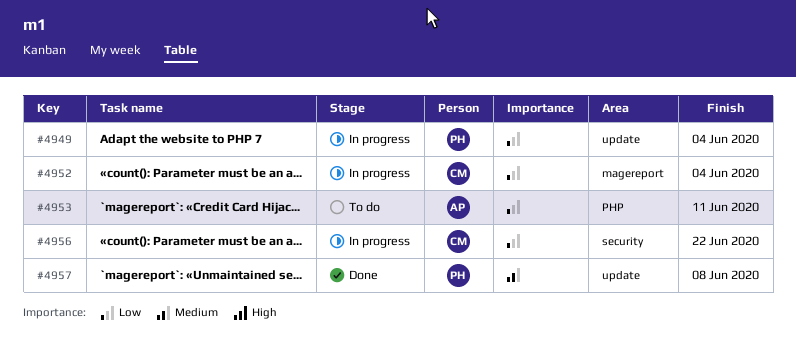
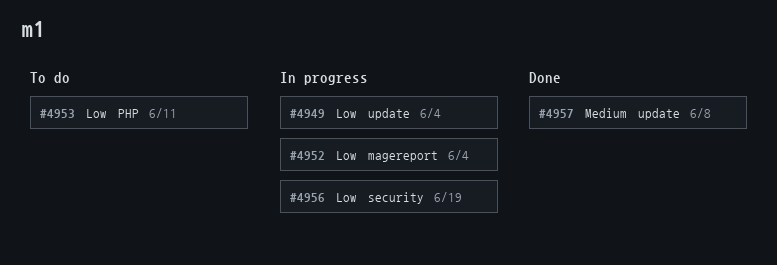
#4956, due: Jun 22 -> Jun 19

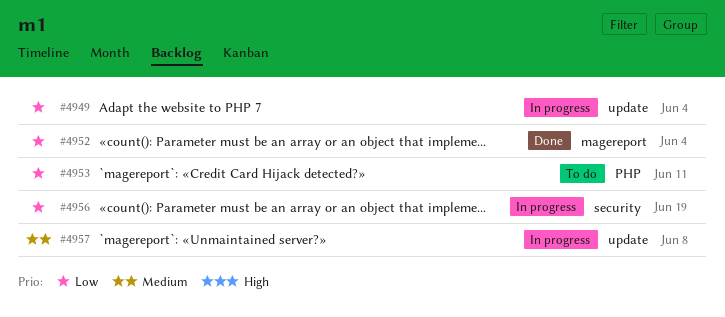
#4952, status: In progress -> Done
#4957, status: Done -> In progress

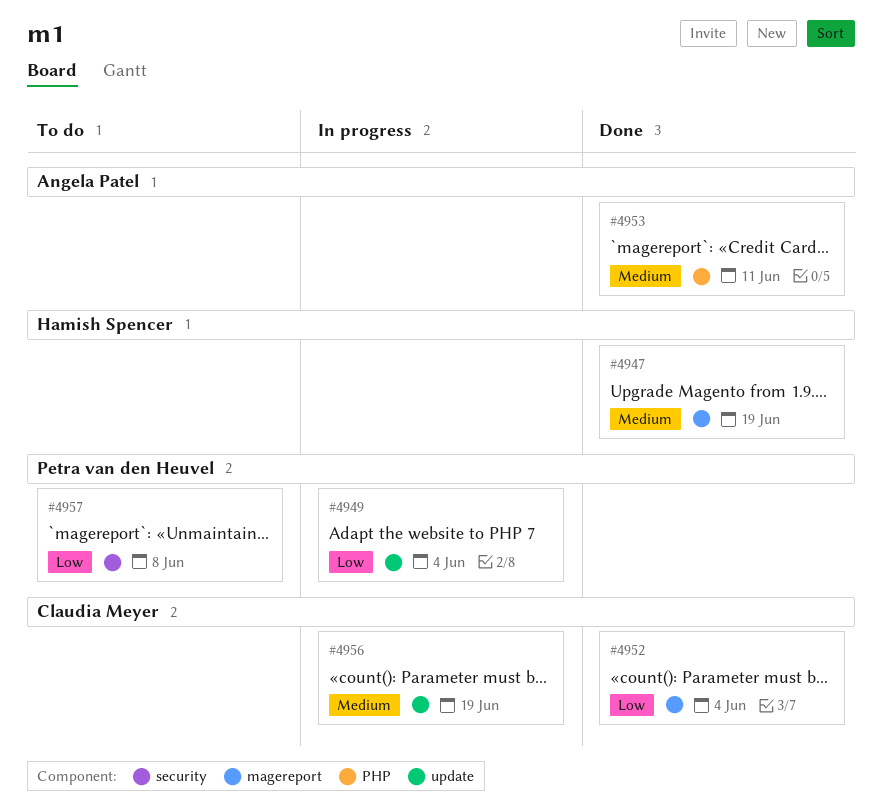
#4947: none -> present
#4953, status: To do -> Done
#4953, priority: Low -> Medium
#4956, priority: Low -> Medium
#4956, label: security -> update
#4957, status: In progress -> To do
#4957, priority: Medium -> Low
#4957, label: update -> security

